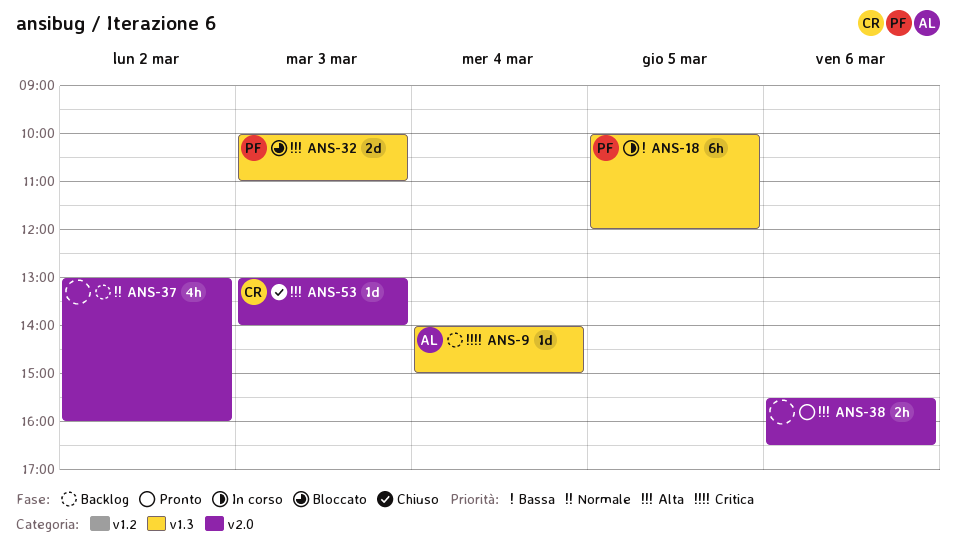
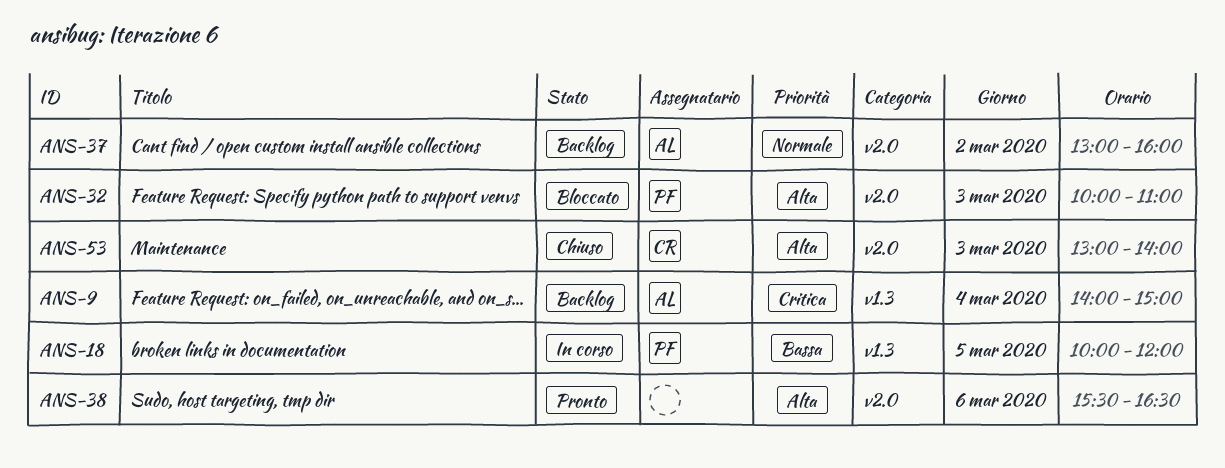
ANS-32, label: v1.3 -> v2.0
ANS-37, owner: none -> AL

